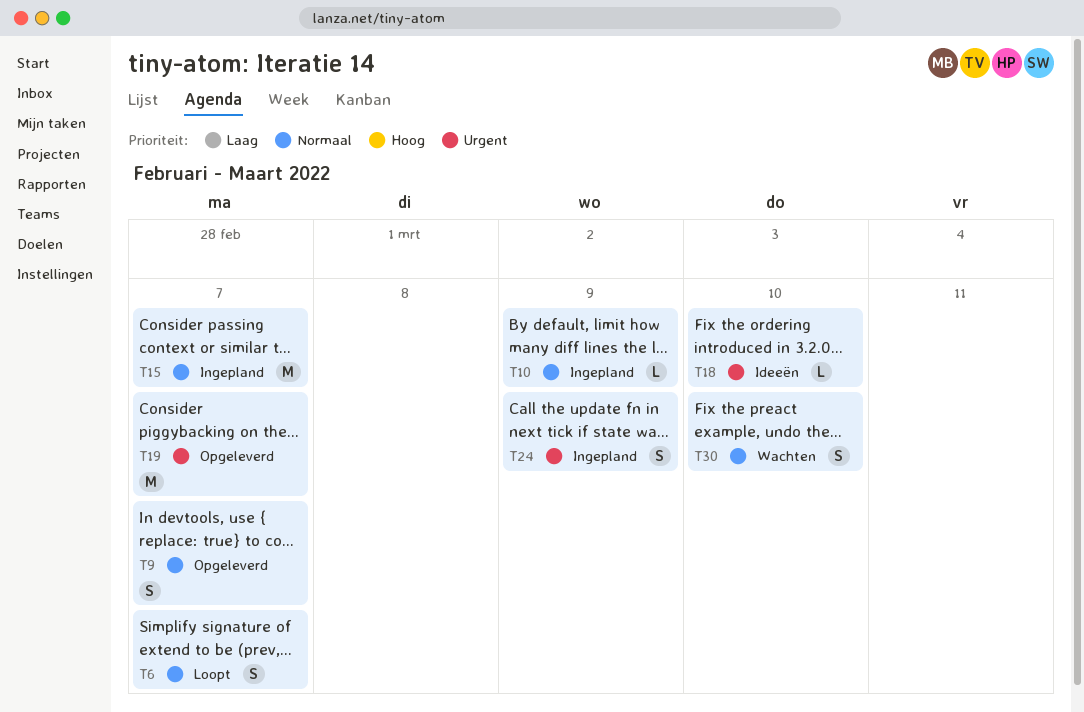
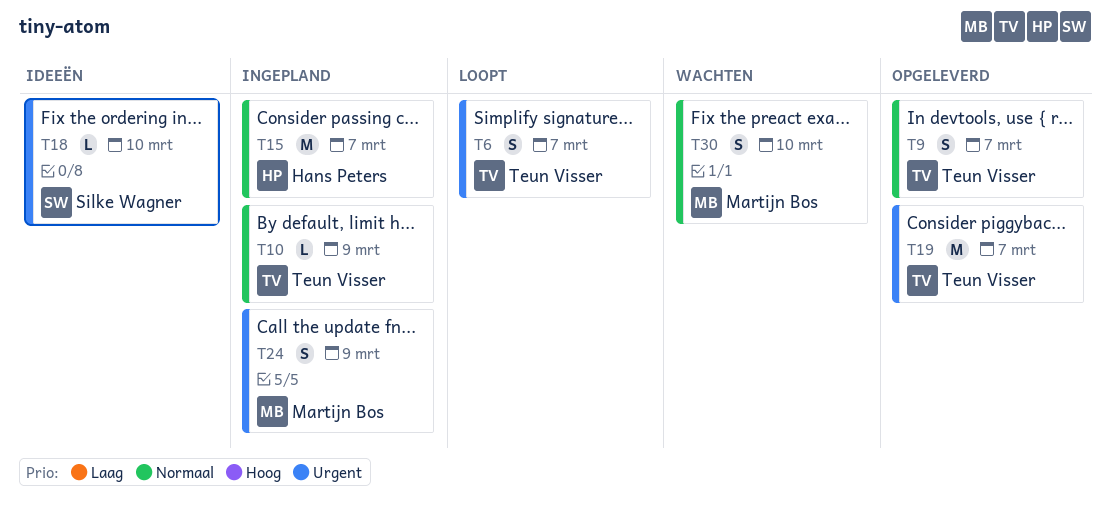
T6, priority: Normaal -> Urgent

